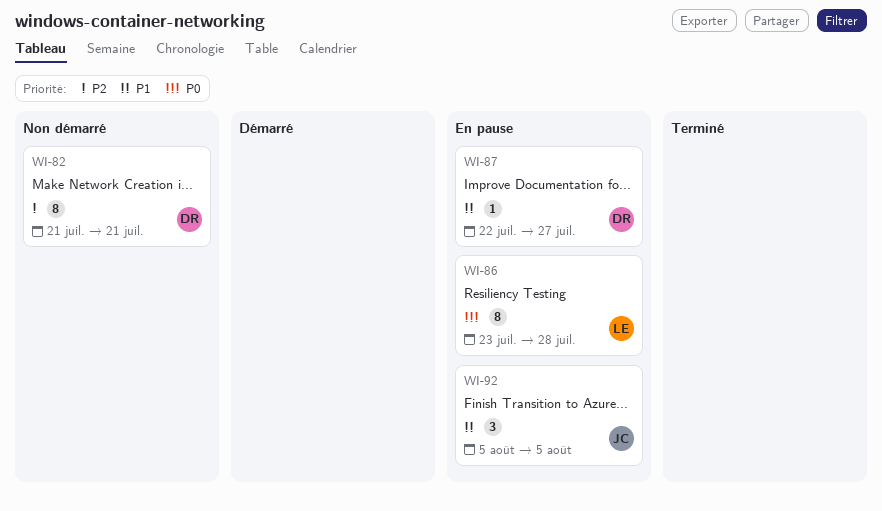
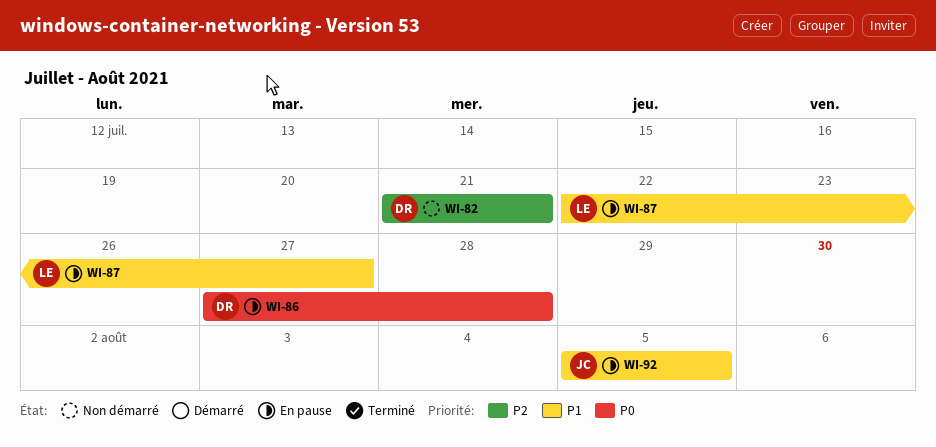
WI-86, owner: LE -> DR
WI-86, start: Jul 23 -> Jul 27
WI-87, owner: DR -> LE

